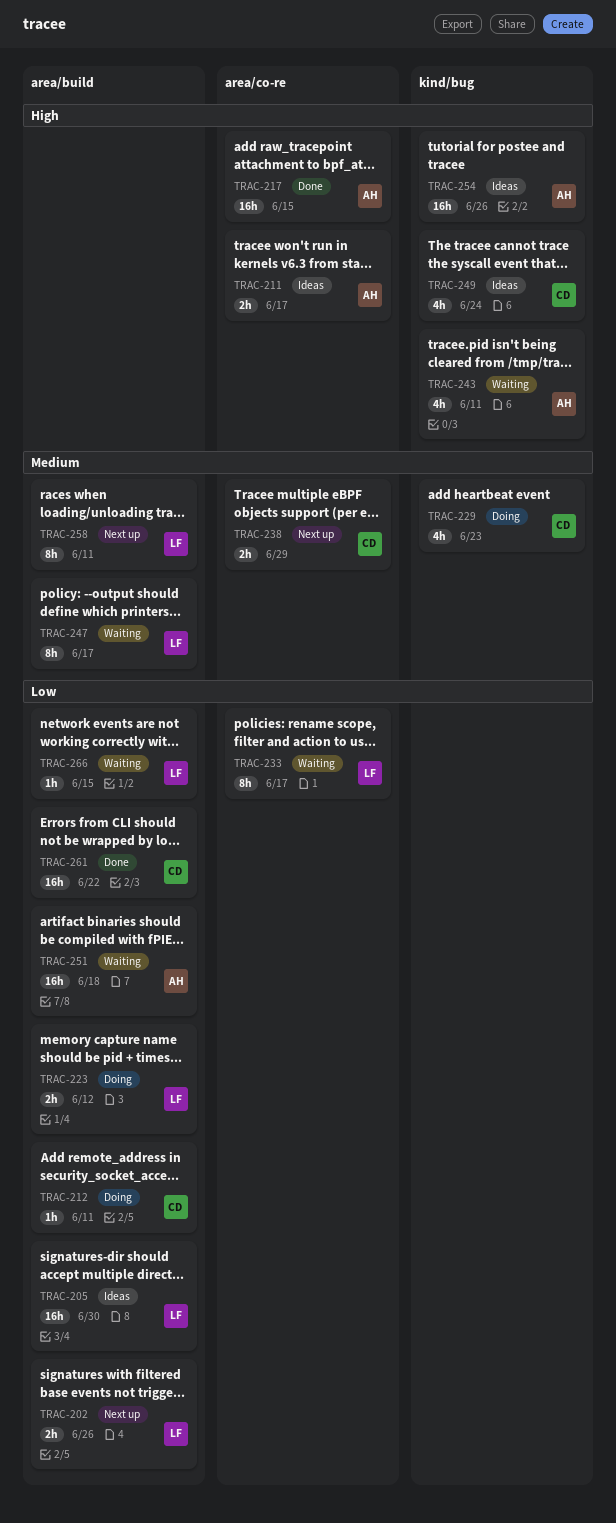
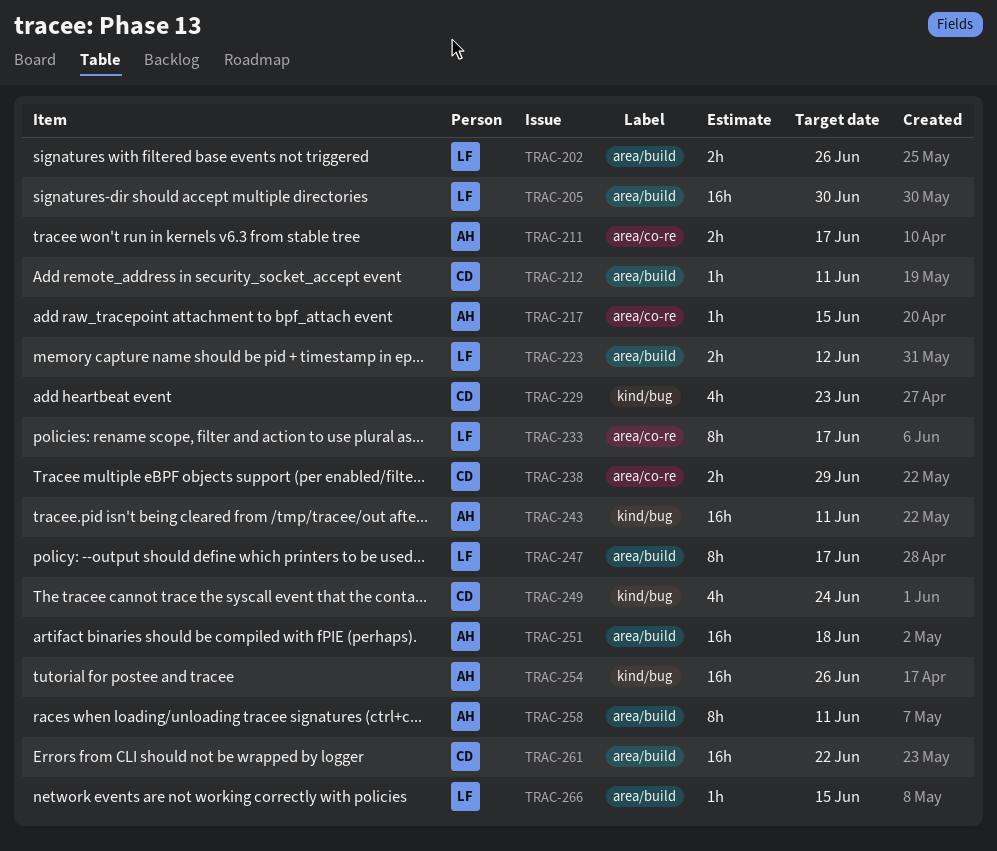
TRAC-217, estimate: 16h -> 1h
TRAC-243, estimate: 4h -> 16h
TRAC-258, owner: LF -> AH

